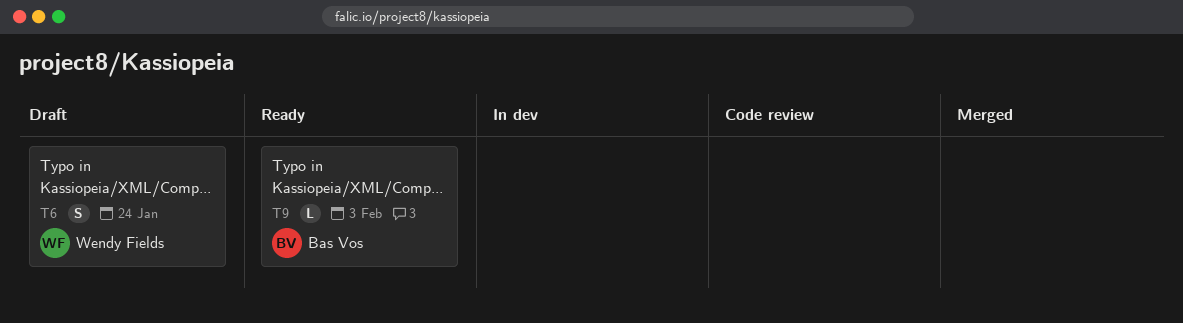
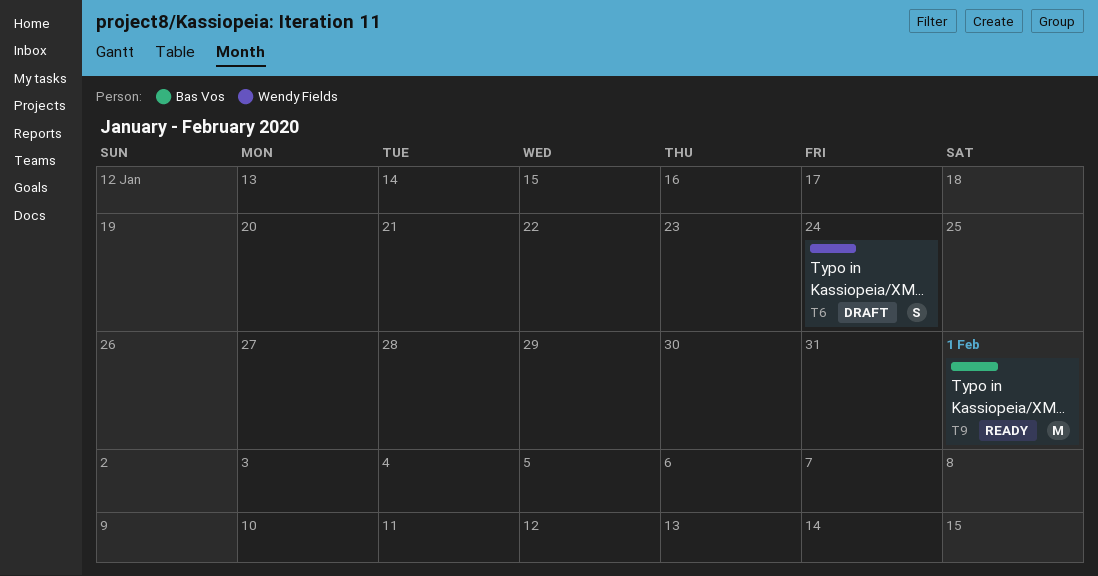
T9, estimate: L -> M
T9, due: Feb 3 -> Feb 1

